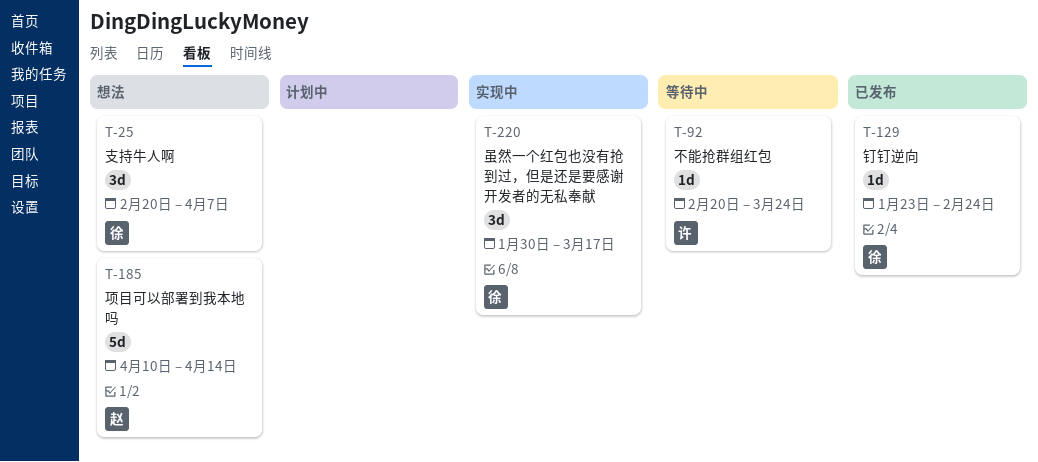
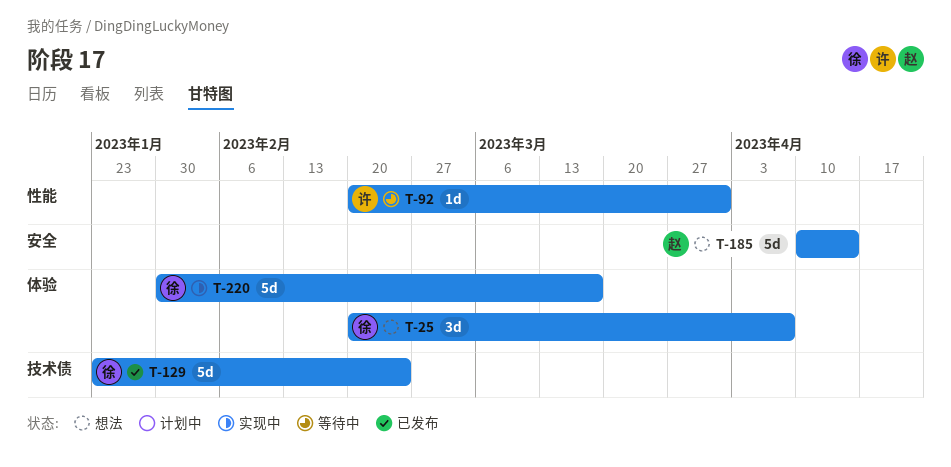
T-92, due: Mar 24 -> Mar 31
T-129, estimate: 1d -> 5d
T-220, estimate: 3d -> 5d

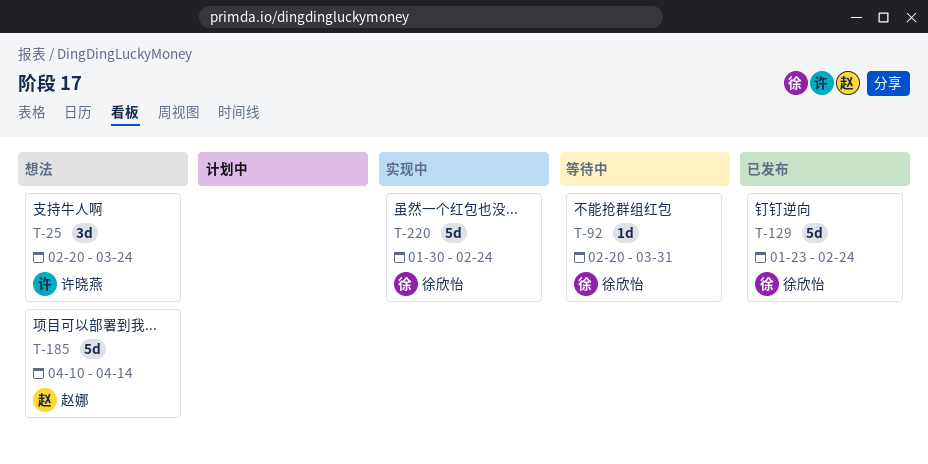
T-25, owner: 徐欣怡 -> 许晓燕
T-25, due: Apr 7 -> Mar 24
T-92, owner: 许晓燕 -> 徐欣怡
T-220, due: Mar 17 -> Feb 24

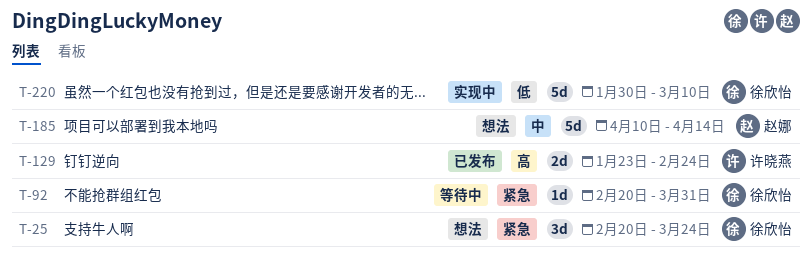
T-25, owner: 许晓燕 -> 徐欣怡
T-129, owner: 徐欣怡 -> 许晓燕
T-129, estimate: 5d -> 2d
T-220, due: Feb 24 -> Mar 10

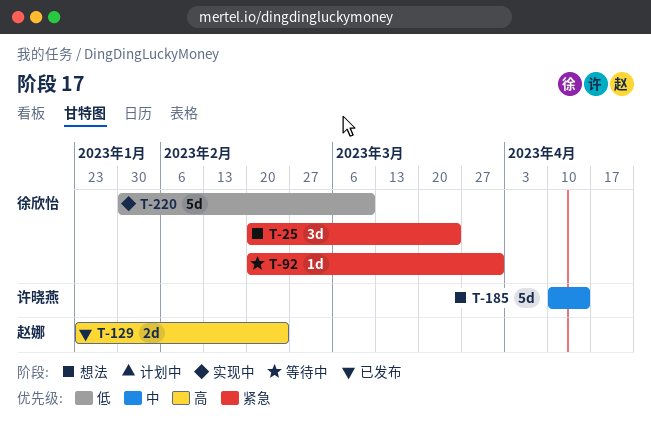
T-129, owner: 许晓燕 -> 赵娜
T-185, owner: 赵娜 -> 许晓燕

